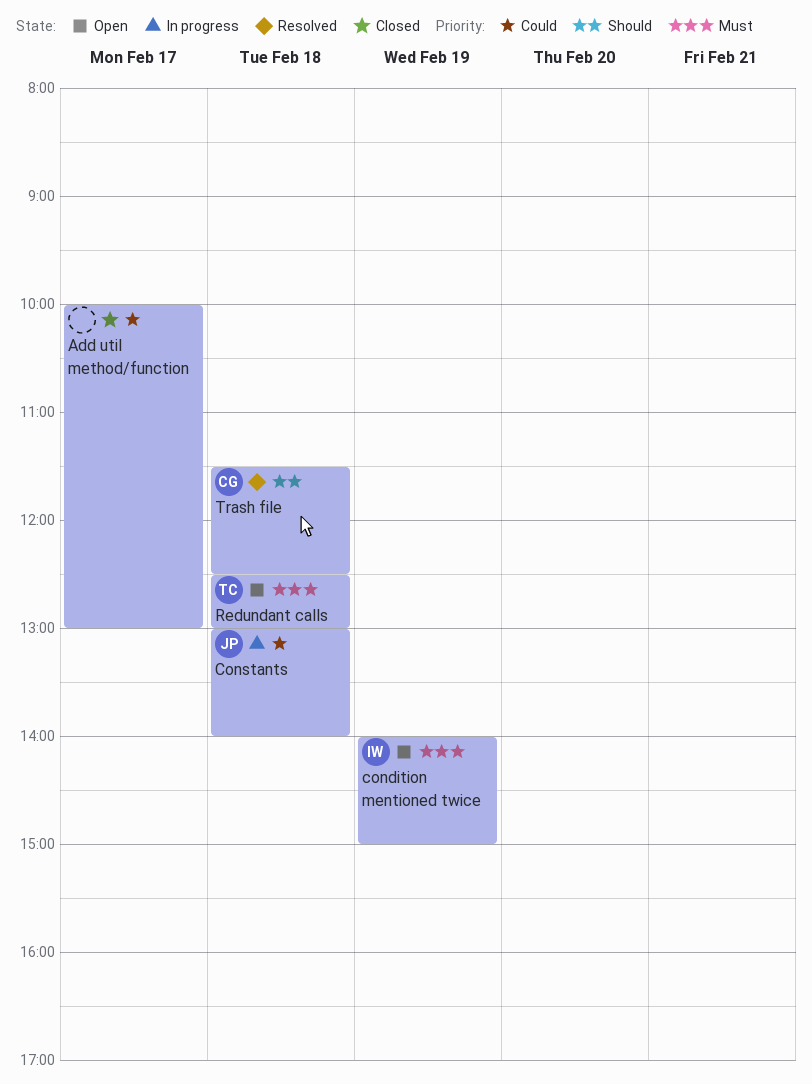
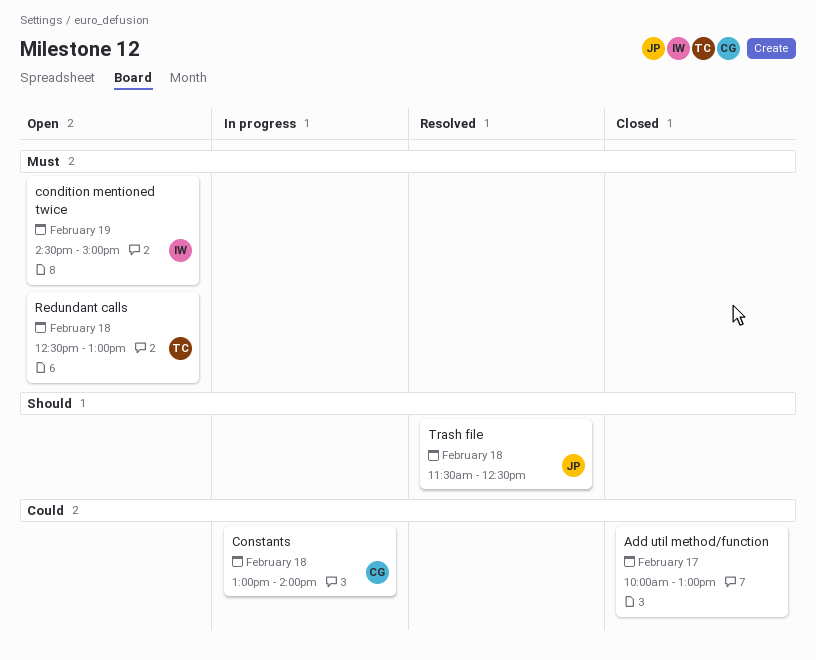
condition mentioned twice, begins: 14:00 -> 14:30
Constants, owner: JP -> CG
Trash file, owner: CG -> JP

